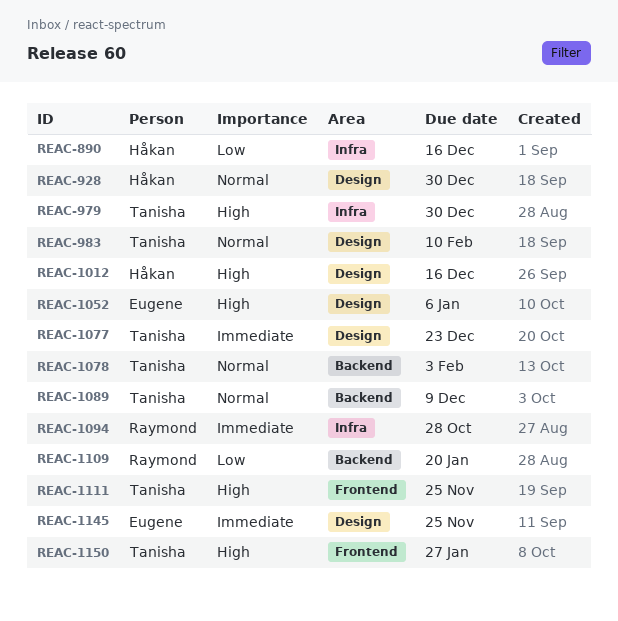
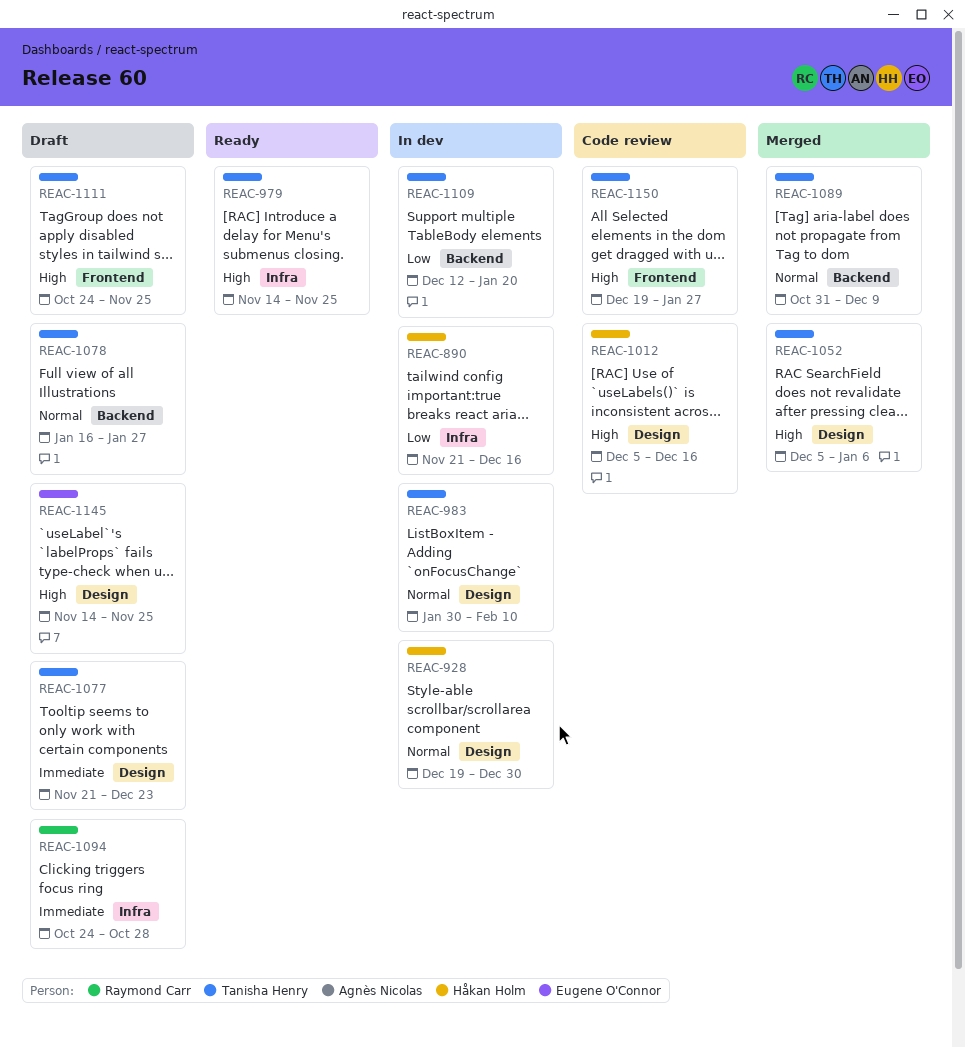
REAC-979, due: Dec 30 -> Nov 25
REAC-1052, owner: Eugene O'Connor -> Tanisha Henry
REAC-1078, due: Feb 3 -> Jan 27
REAC-1109, owner: Raymond Carr -> Tanisha Henry
REAC-1145, priority: Immediate -> High

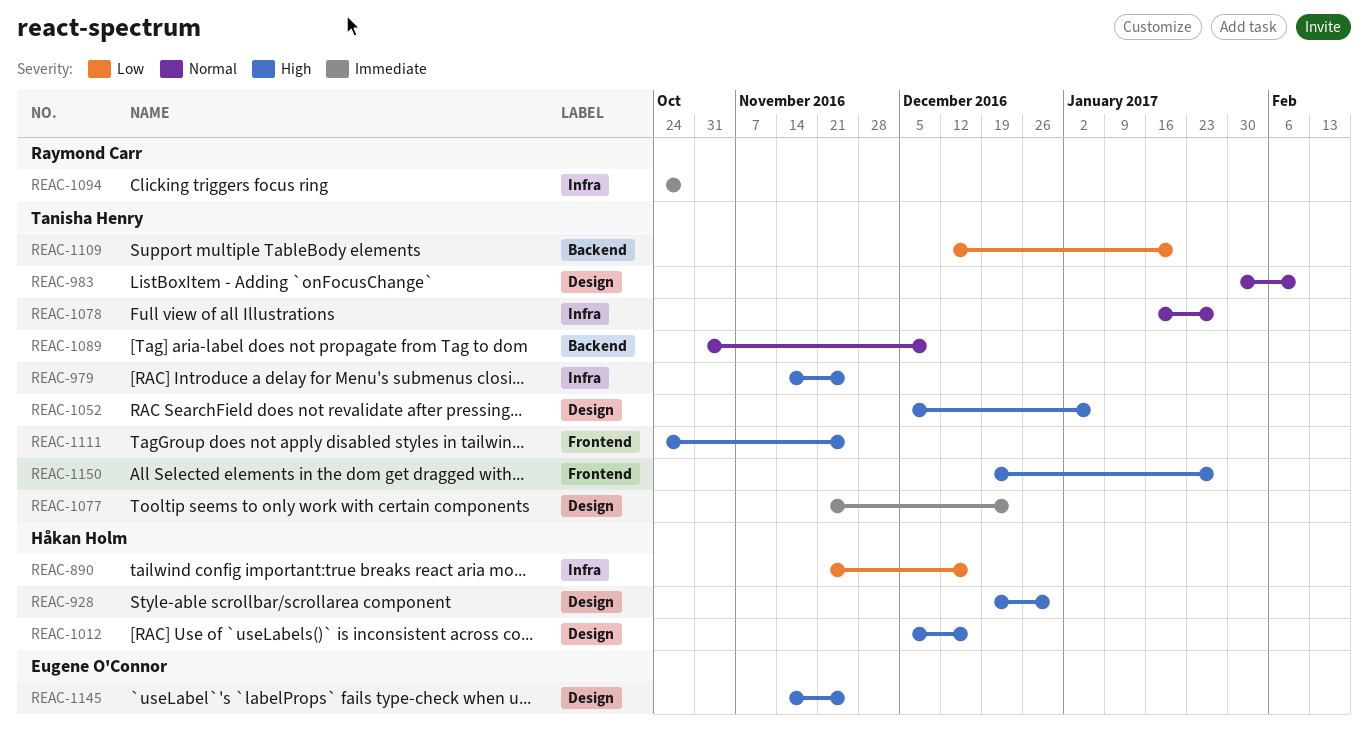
REAC-928, priority: Normal -> High
REAC-1078, label: Backend -> Infra

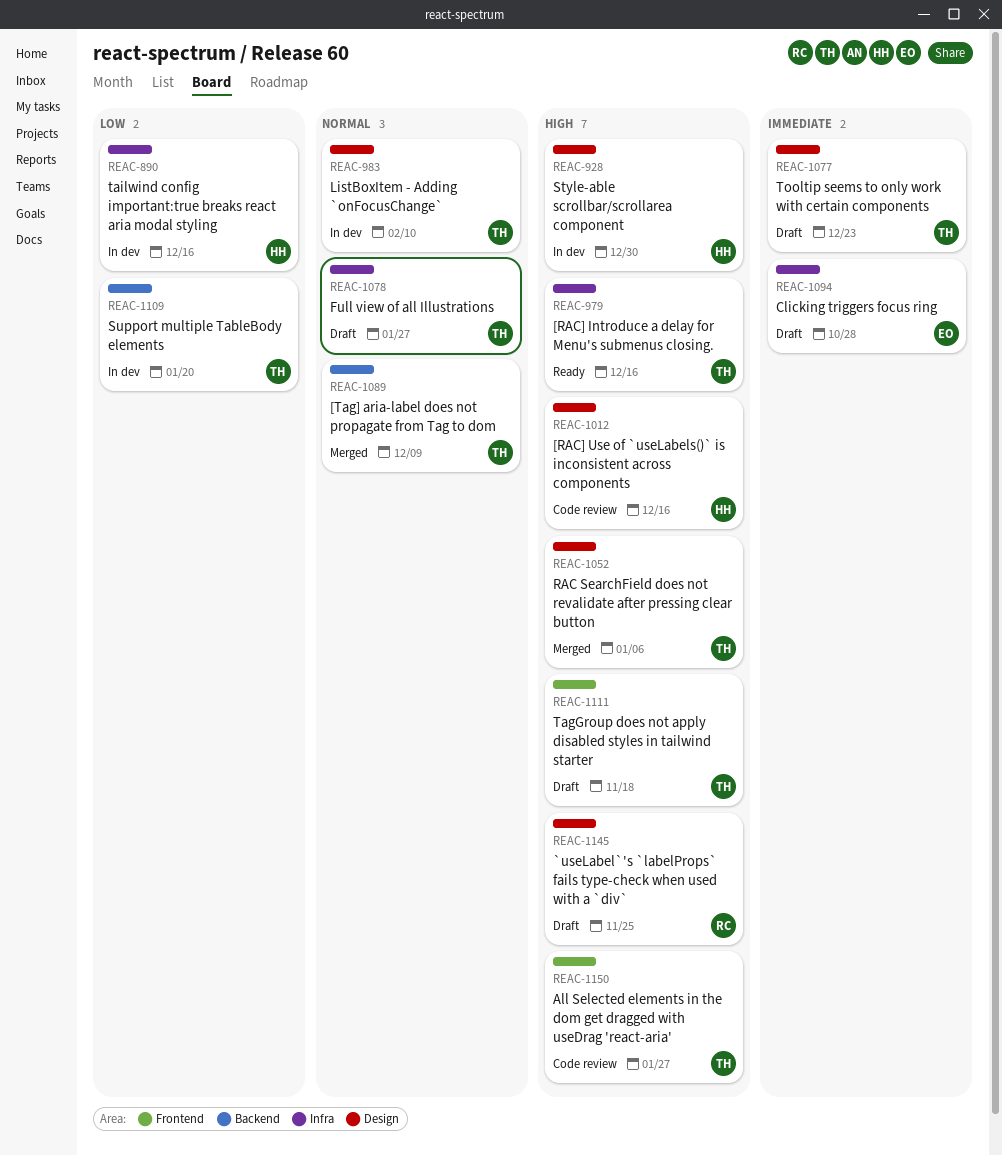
REAC-979, due: Nov 25 -> Dec 16
REAC-1094, owner: Raymond Carr -> Eugene O'Connor
REAC-1111, due: Nov 25 -> Nov 18
REAC-1145, owner: Eugene O'Connor -> Raymond Carr

